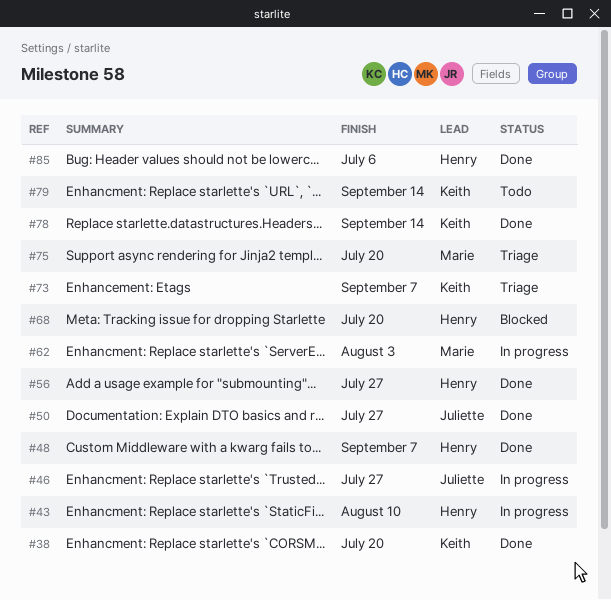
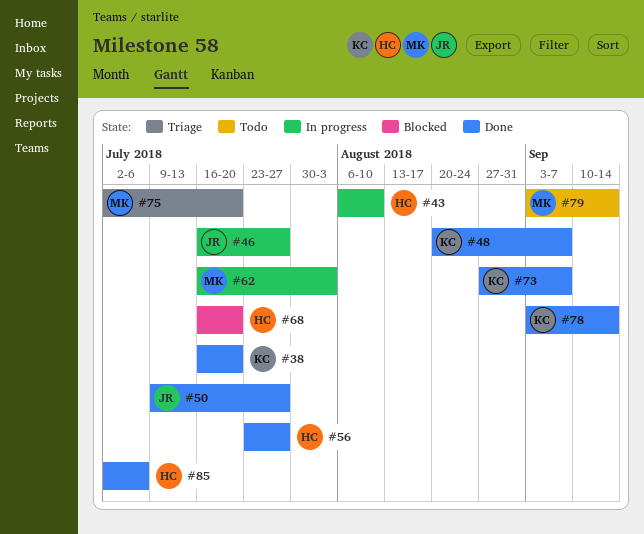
#48, owner: Henry -> Keith
#73, status: Triage -> Done
#79, owner: Keith -> Marie

